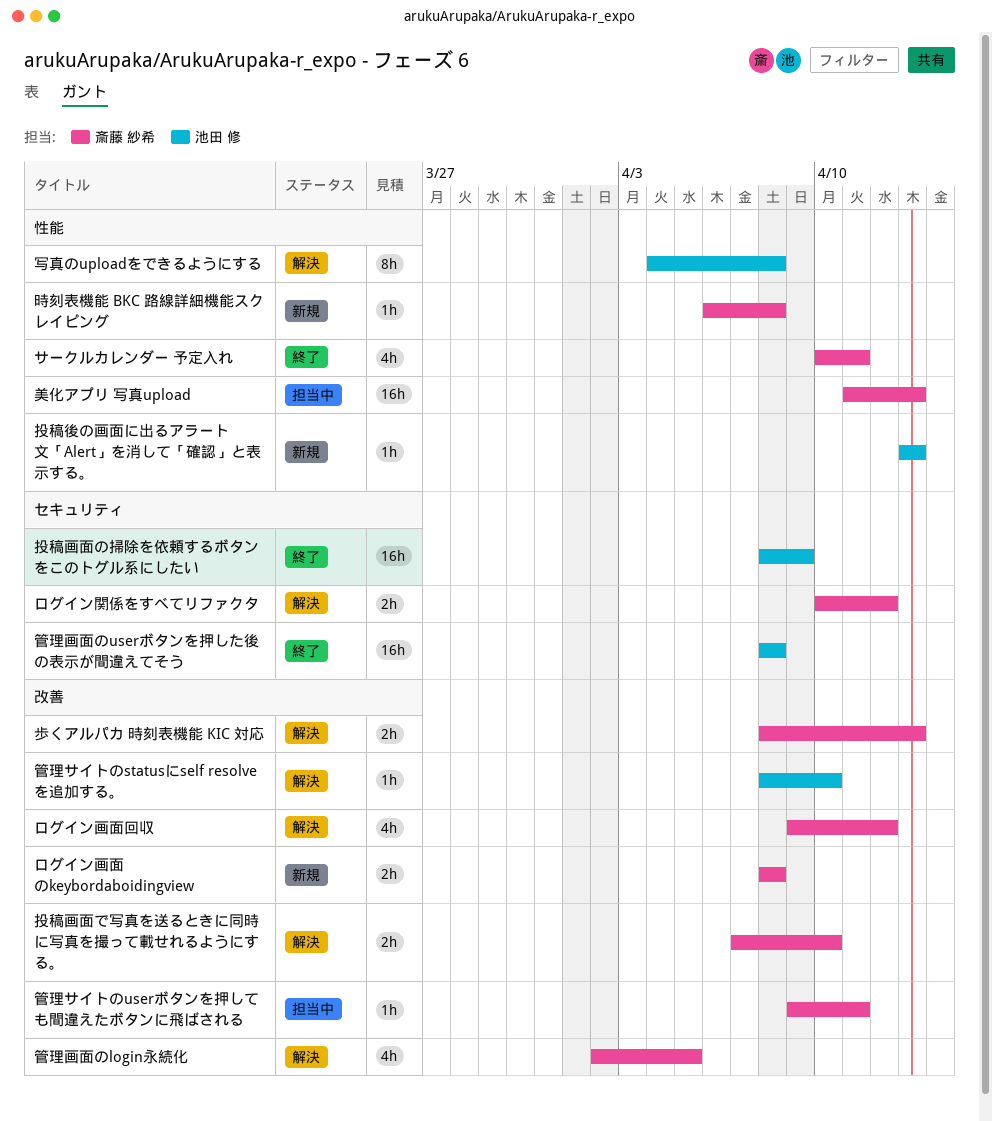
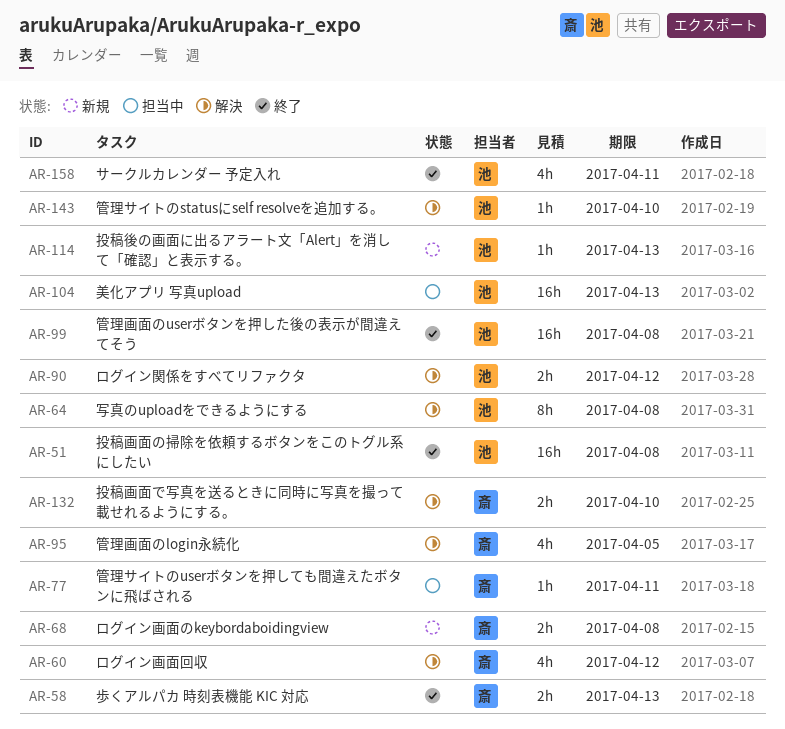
サークルカレンダー 予定入れ, owner: 斎藤 紗希 -> 池田 修
ログイン関係をすべてリファクタ, owner: 斎藤 紗希 -> 池田 修
投稿画面の掃除を依頼するボタンをこのトグル系にしたい, due: Apr 9 -> Apr 8
時刻表機能 BKC 路線詳細機能スクレイピング: present -> none
歩くアルパカ 時刻表機能 KIC 対応, status: 解決 -> 終了
美化アプリ 写真upload, owner: 斎藤 紗希 -> 池田 修

